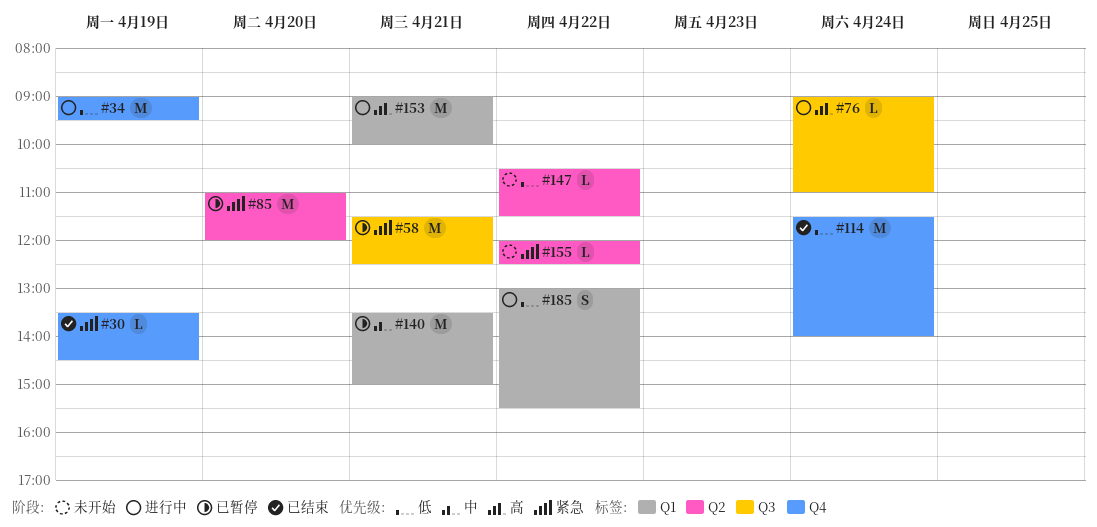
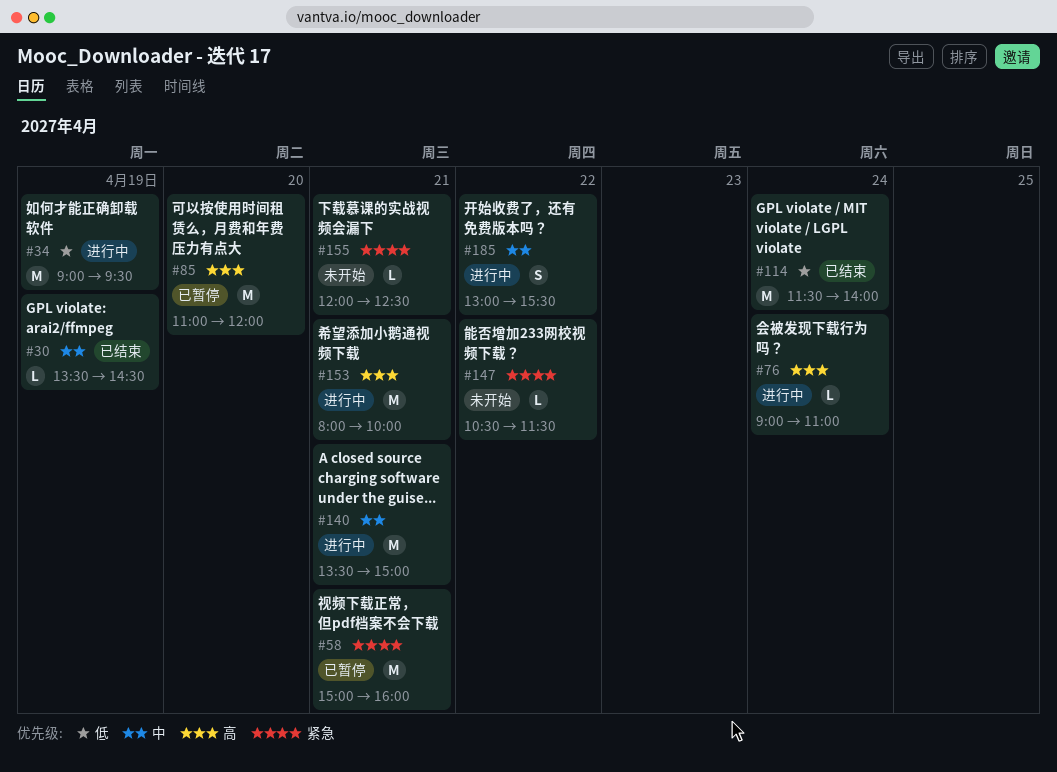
#30, priority: 紧急 -> 中
#58, begins: 11:30 -> 15:00
#58, ends: 12:30 -> 16:00
#85, priority: 紧急 -> 高
#140, status: 已暂停 -> 进行中
#147, priority: 低 -> 紧急
#153, begins: 09:00 -> 08:00
#155, day: Apr 22 -> Apr 21
#185, priority: 低 -> 中

